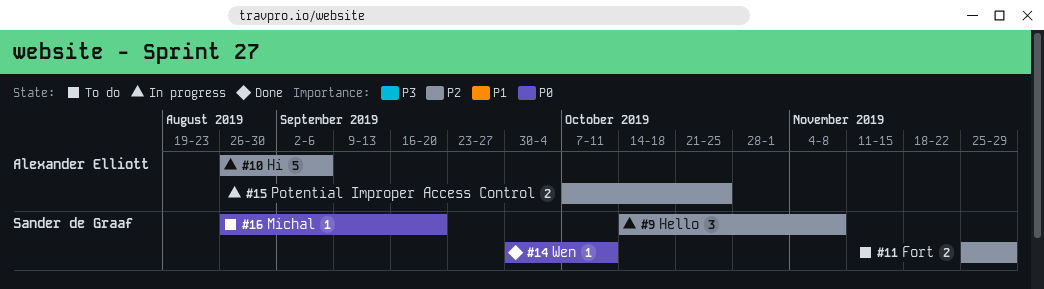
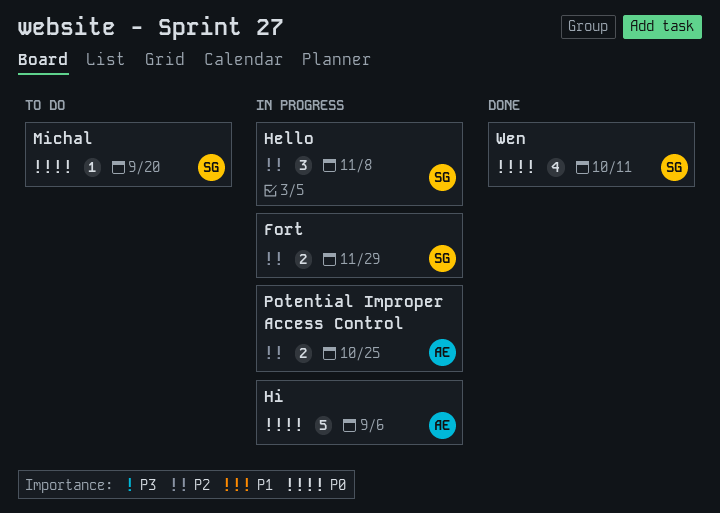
Fort, status: To do -> In progress
Hi, priority: P2 -> P0
Wen, estimate: 1 -> 4

